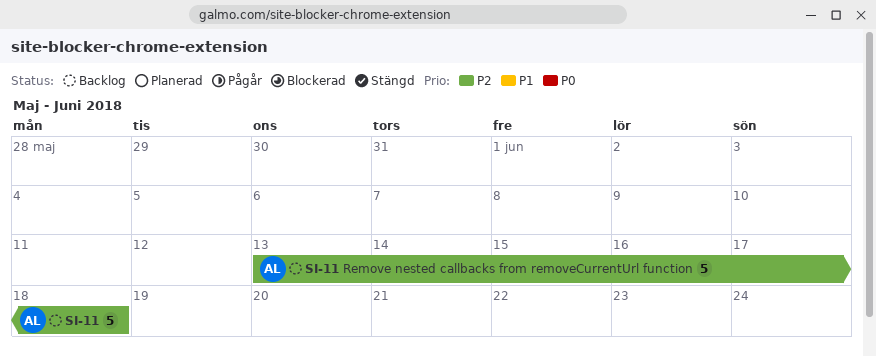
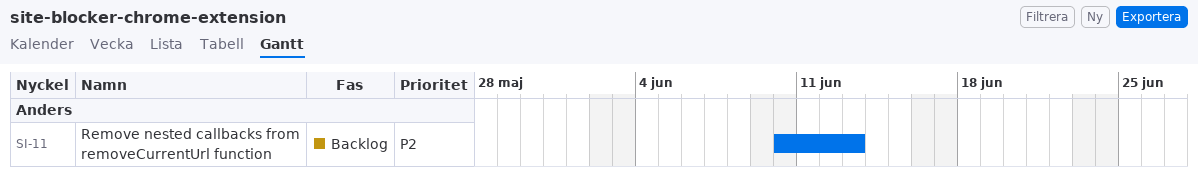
SI-11, start: Jun 13 -> Jun 10
SI-11, due: Jun 18 -> Jun 13

